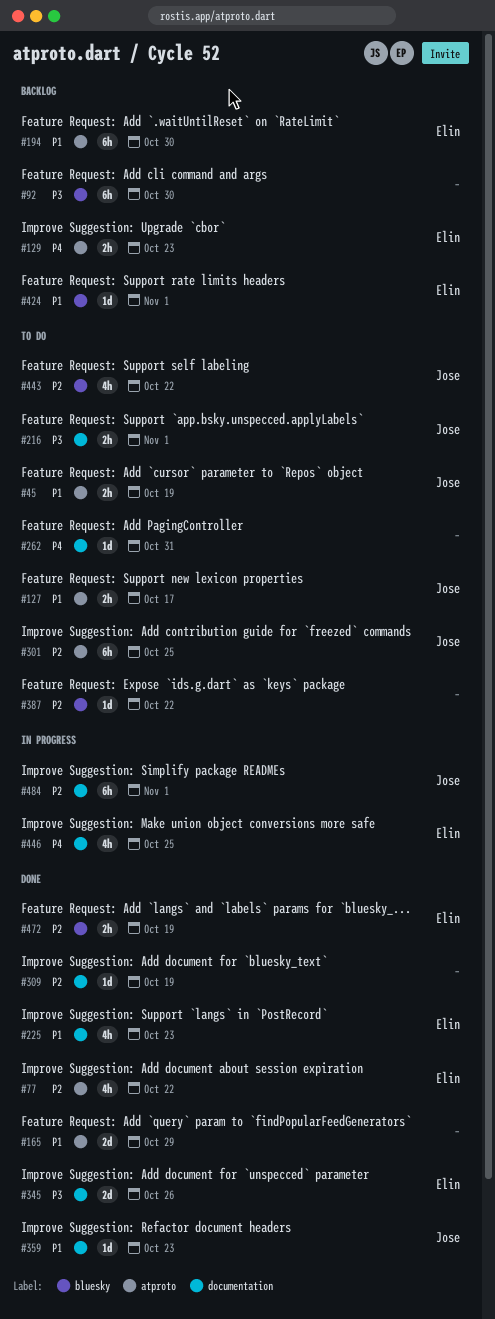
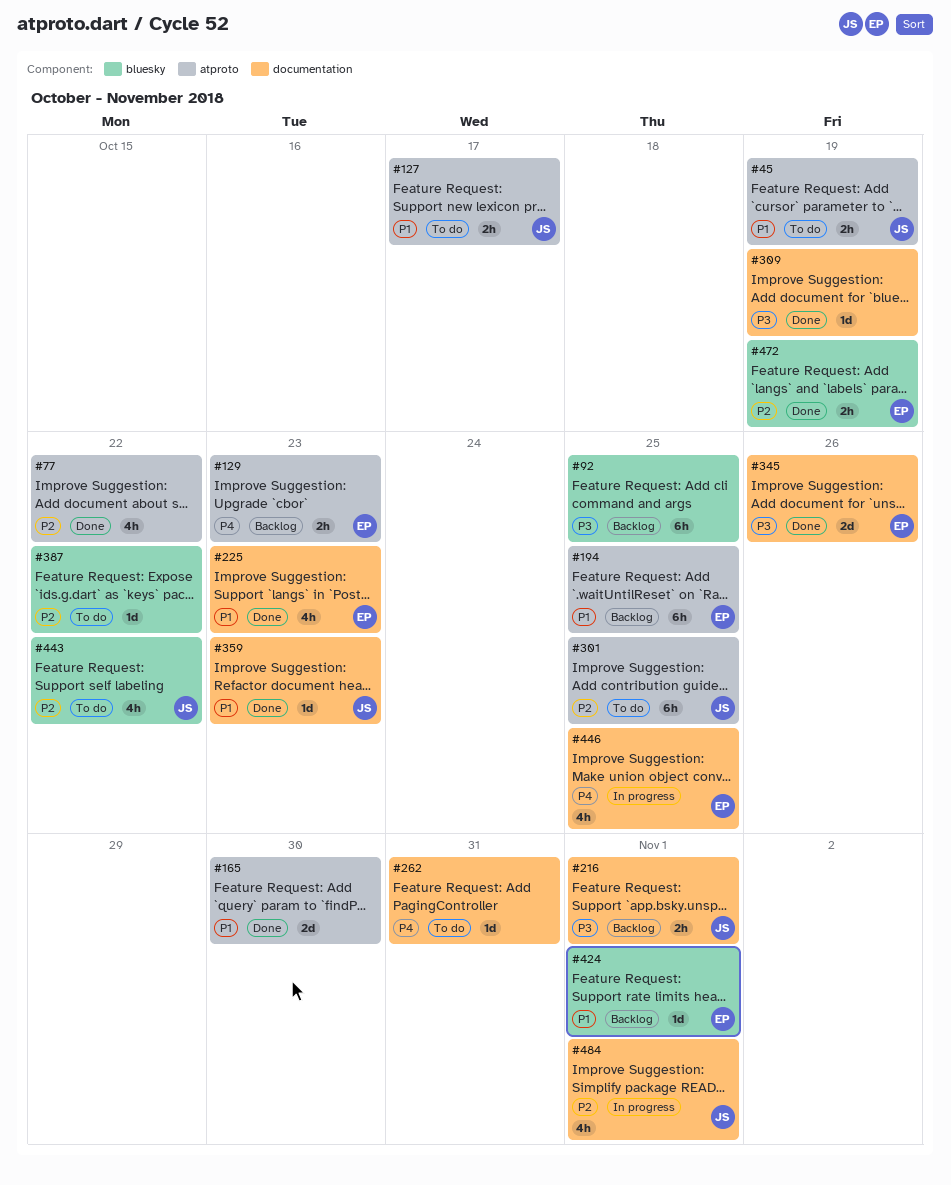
#77, owner: Elin -> none
#92, due: Oct 30 -> Oct 25
#165, due: Oct 29 -> Oct 30
#194, due: Oct 30 -> Oct 25
#216, status: To do -> Backlog
#309, priority: P2 -> P3
#484, estimate: 6h -> 4h

